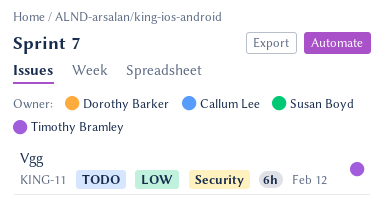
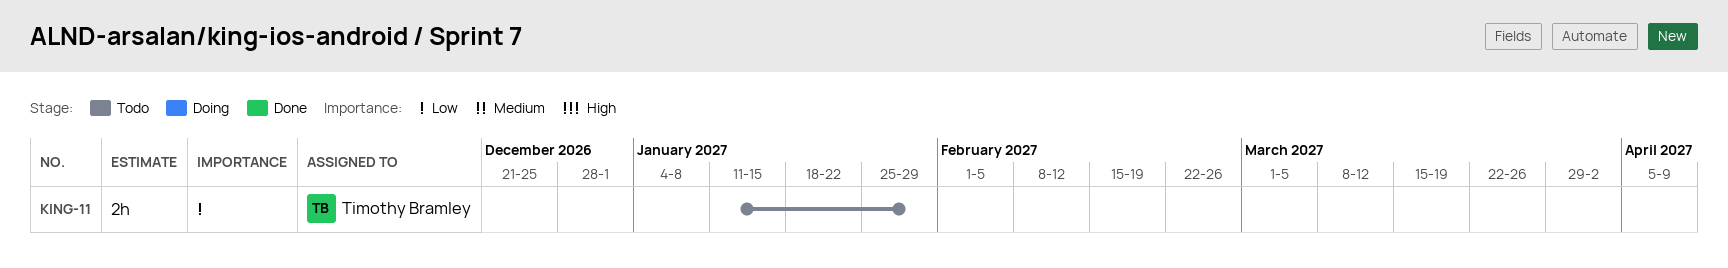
KING-11, estimate: 6h -> 2h
KING-11, due: Feb 12 -> Jan 29

